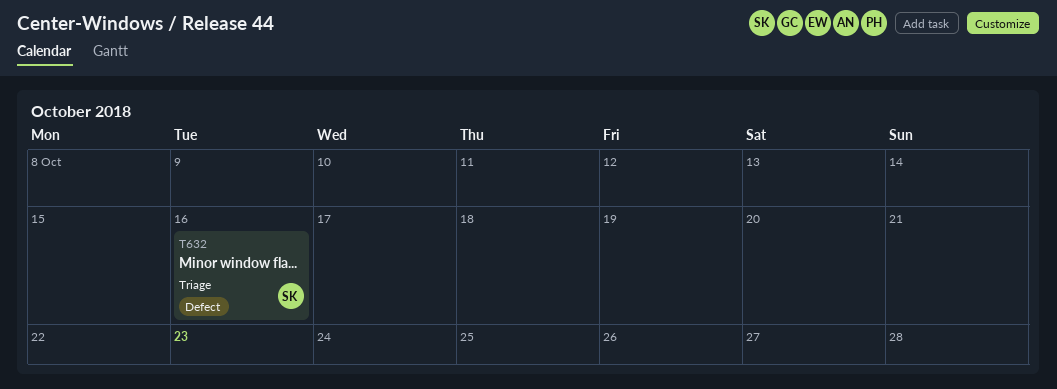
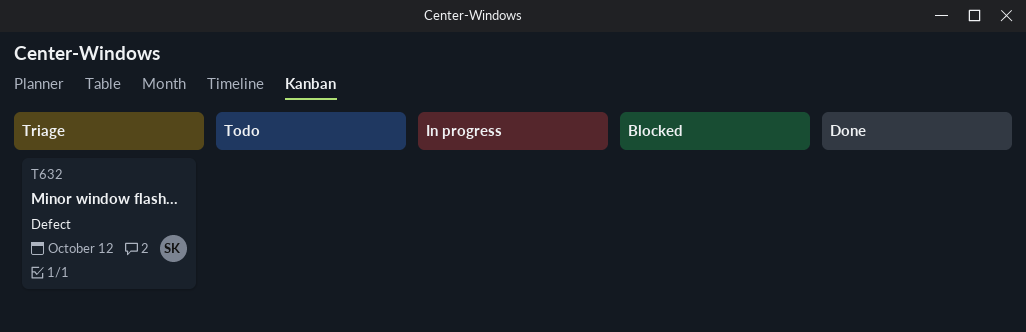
T632, due: Oct 16 -> Oct 12

